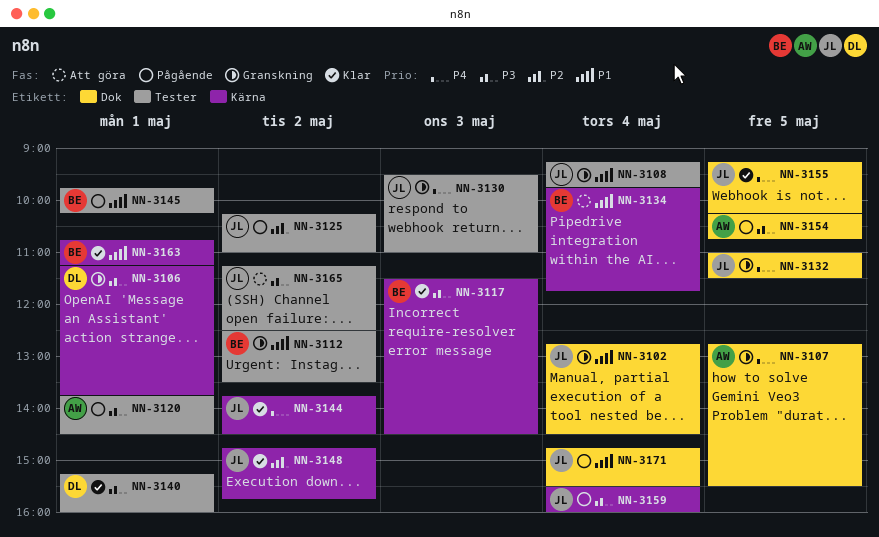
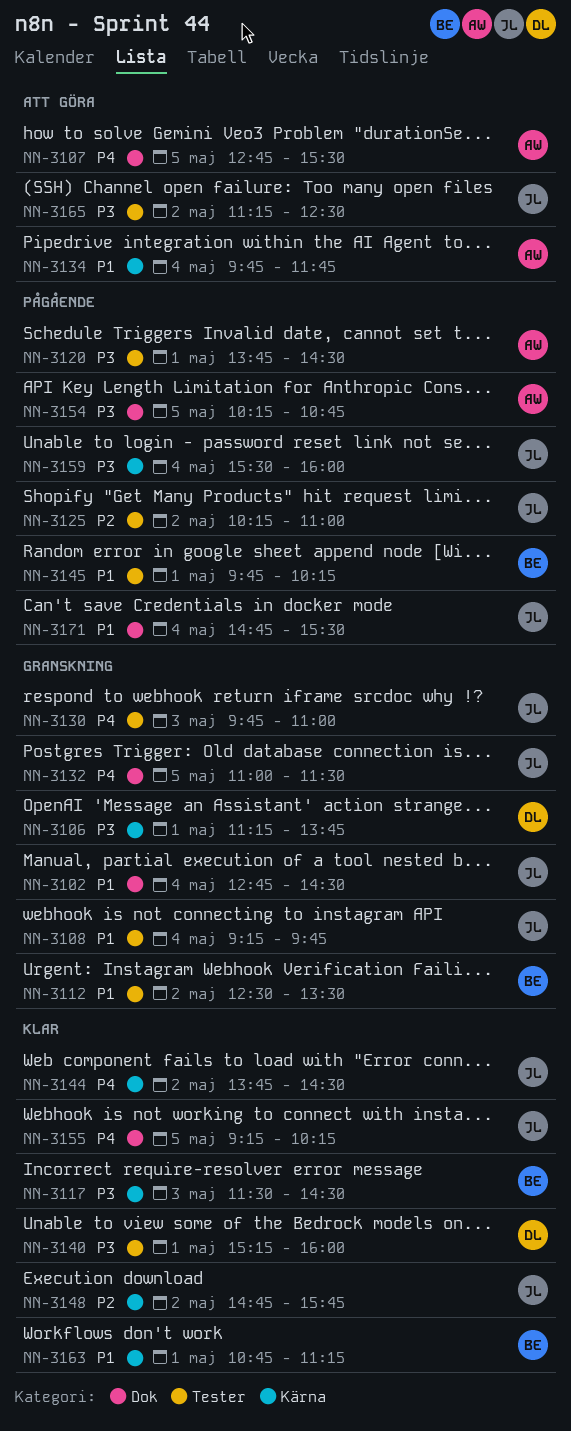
NN-3107, status: Granskning -> Att göra
NN-3130, begins: 09:30 -> 09:45
NN-3134, owner: BE -> AW

